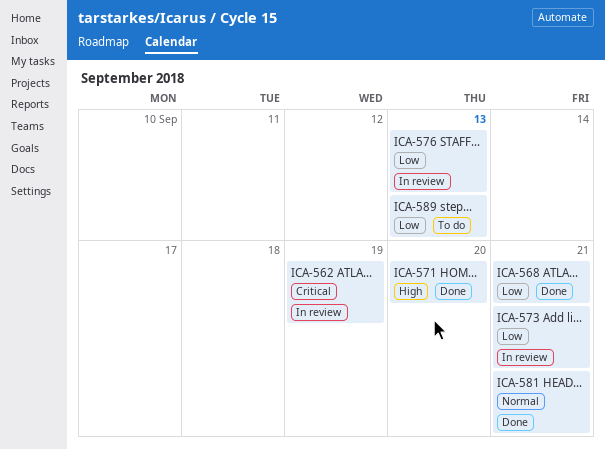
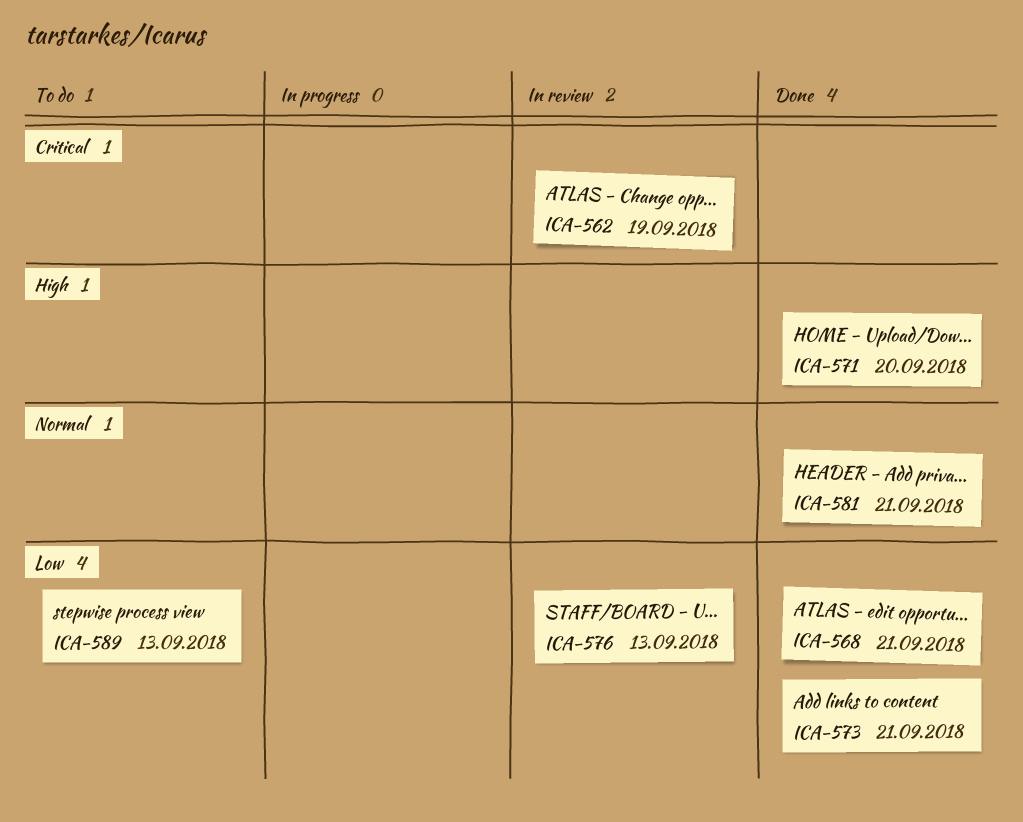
ICA-573, status: In review -> Done

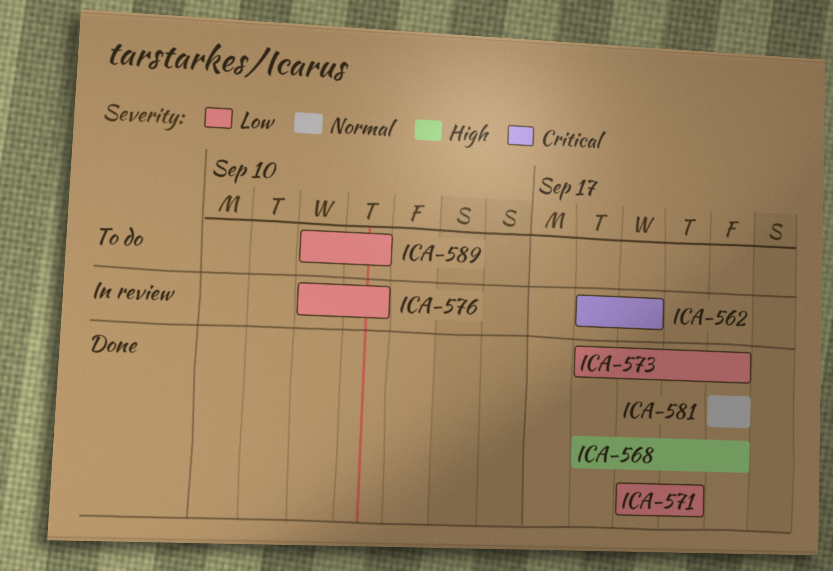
ICA-568, priority: Low -> High
ICA-571, priority: High -> Low

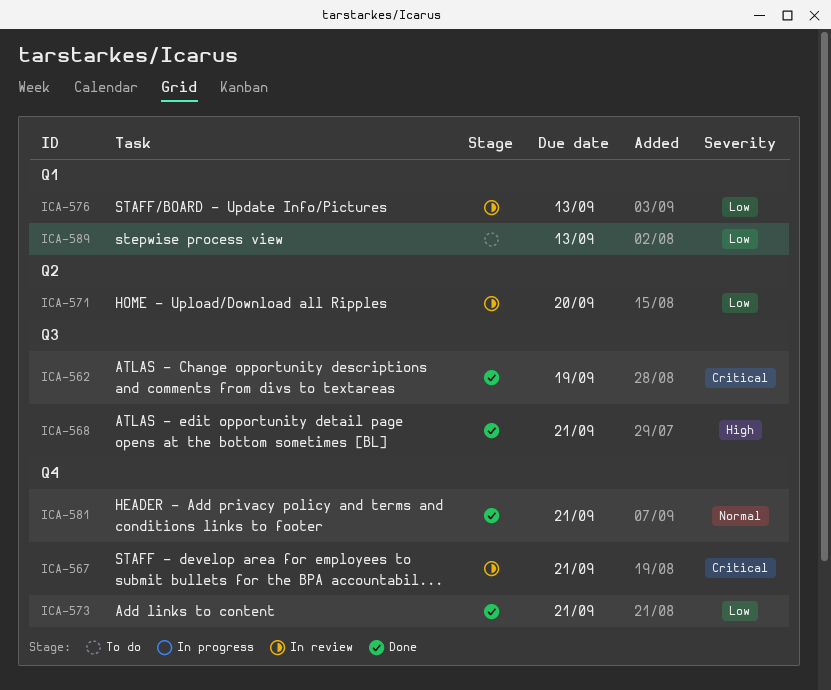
ICA-562, status: In review -> Done
ICA-567: none -> present
ICA-571, status: Done -> In review

